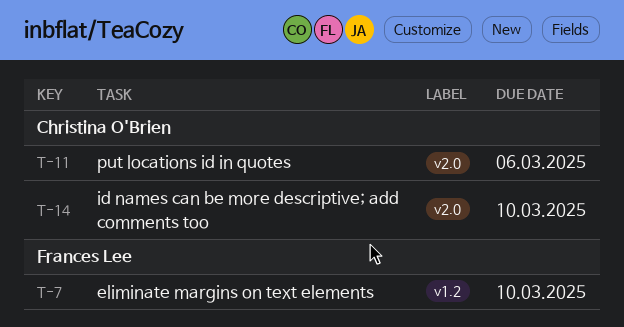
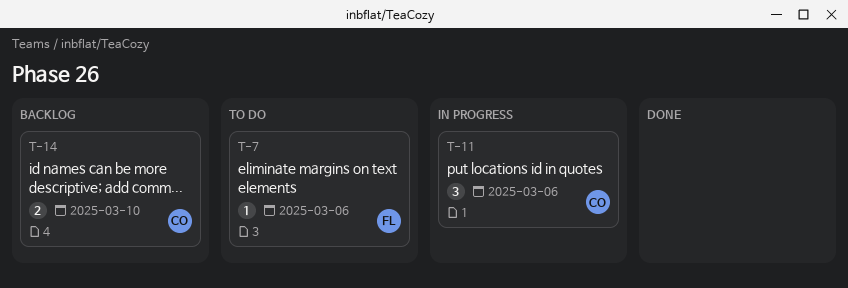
T-7, due: Mar 10 -> Mar 6

